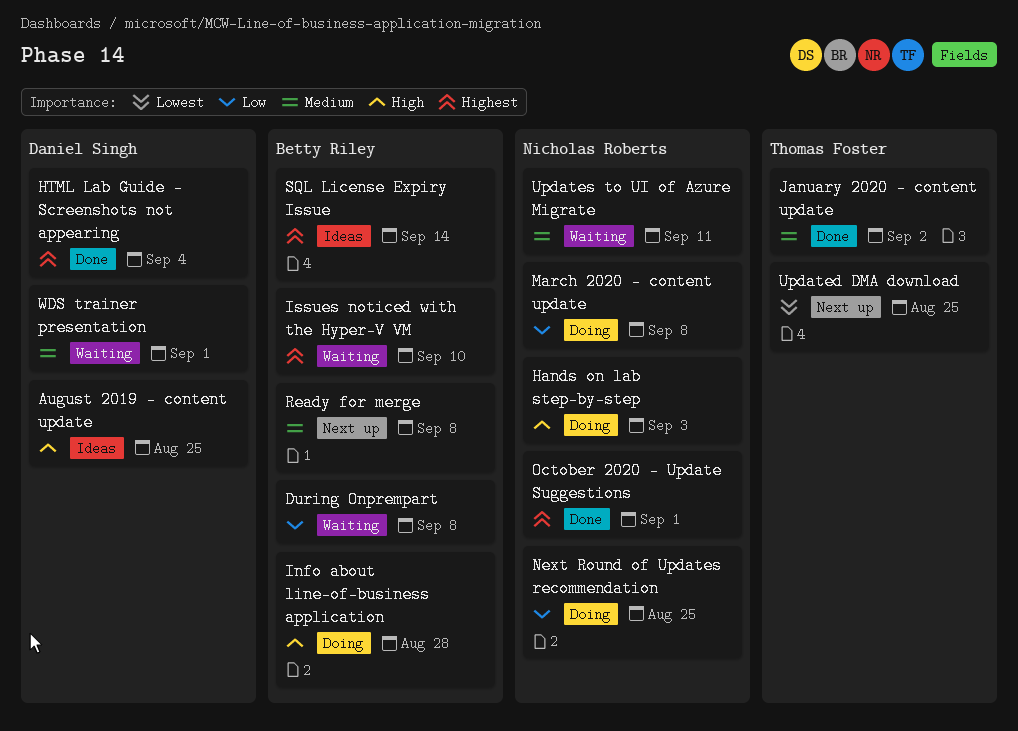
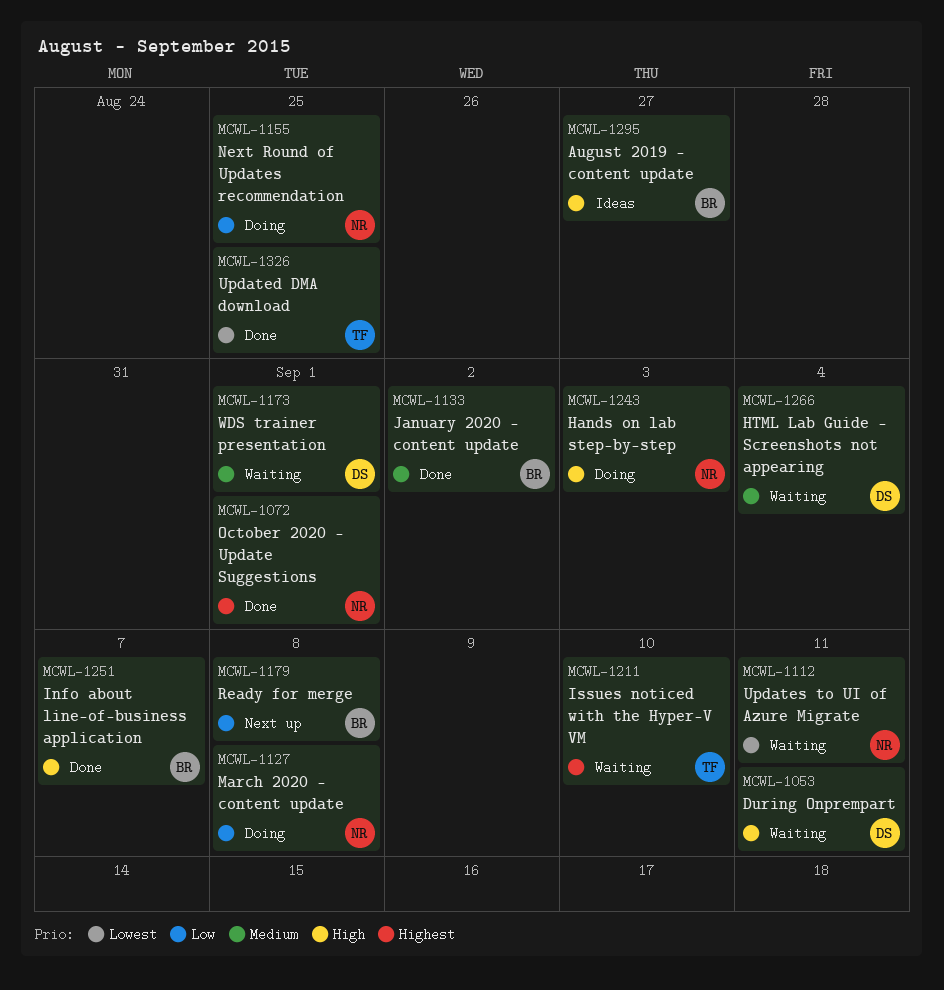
August 2019 - content update, owner: Daniel Singh -> Betty Riley
August 2019 - content update, due: Aug 25 -> Aug 27
During Onprempart, owner: Betty Riley -> Daniel Singh
During Onprempart, priority: Low -> High
During Onprempart, due: Sep 8 -> Sep 11
HTML Lab Guide - Screenshots not appearing, status: Done -> Waiting
HTML Lab Guide - Screenshots not appearing, priority: Highest -> Medium
Info about line-of-business application, status: Doing -> Done
Info about line-of-business application, due: Aug 28 -> Sep 7
Issues noticed with the Hyper-V VM, owner: Betty Riley -> Thomas Foster
January 2020 - content update, owner: Thomas Foster -> Betty Riley
Ready for merge, priority: Medium -> Low
SQL License Expiry Issue: present -> none
Updated DMA download, status: Next up -> Done
Updates to UI of Azure Migrate, priority: Medium -> Lowest

